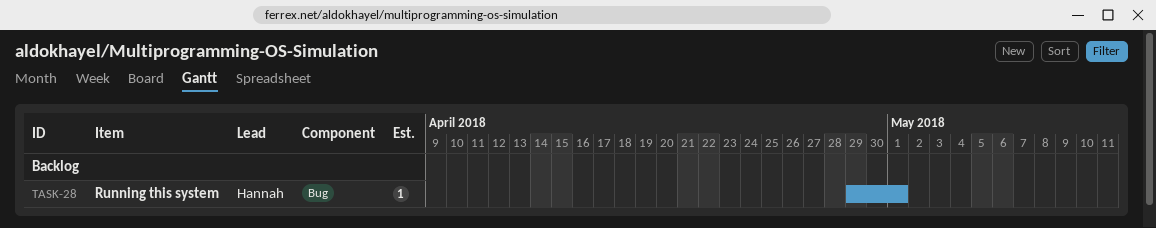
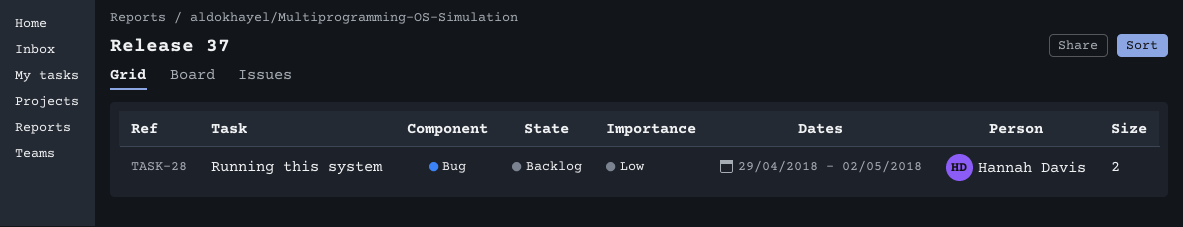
TASK-28, estimate: 1 -> 2
TASK-28, due: May 1 -> May 2

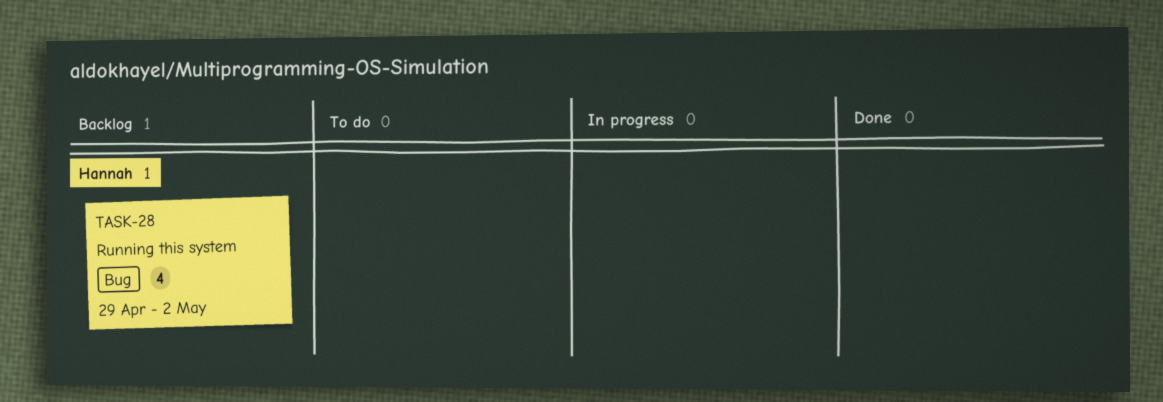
TASK-28, estimate: 2 -> 4

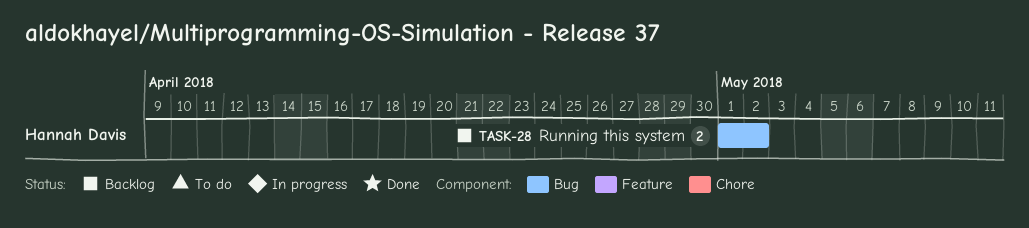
TASK-28, estimate: 4 -> 2
TASK-28, start: Apr 29 -> May 1

